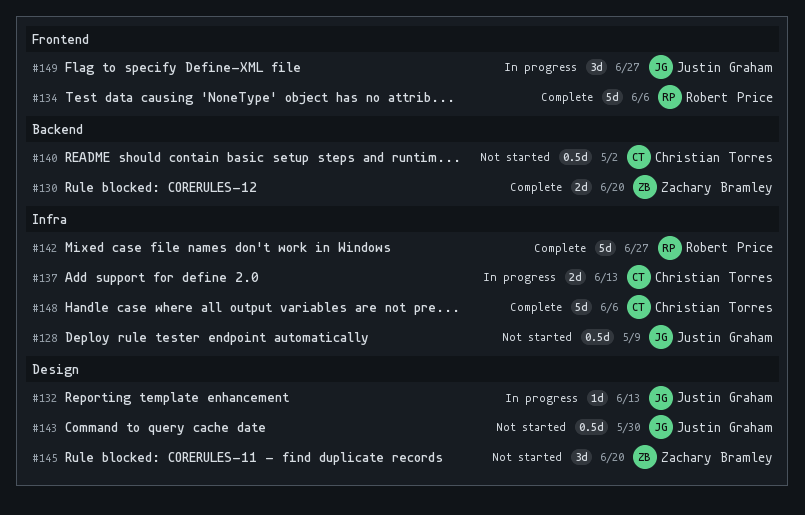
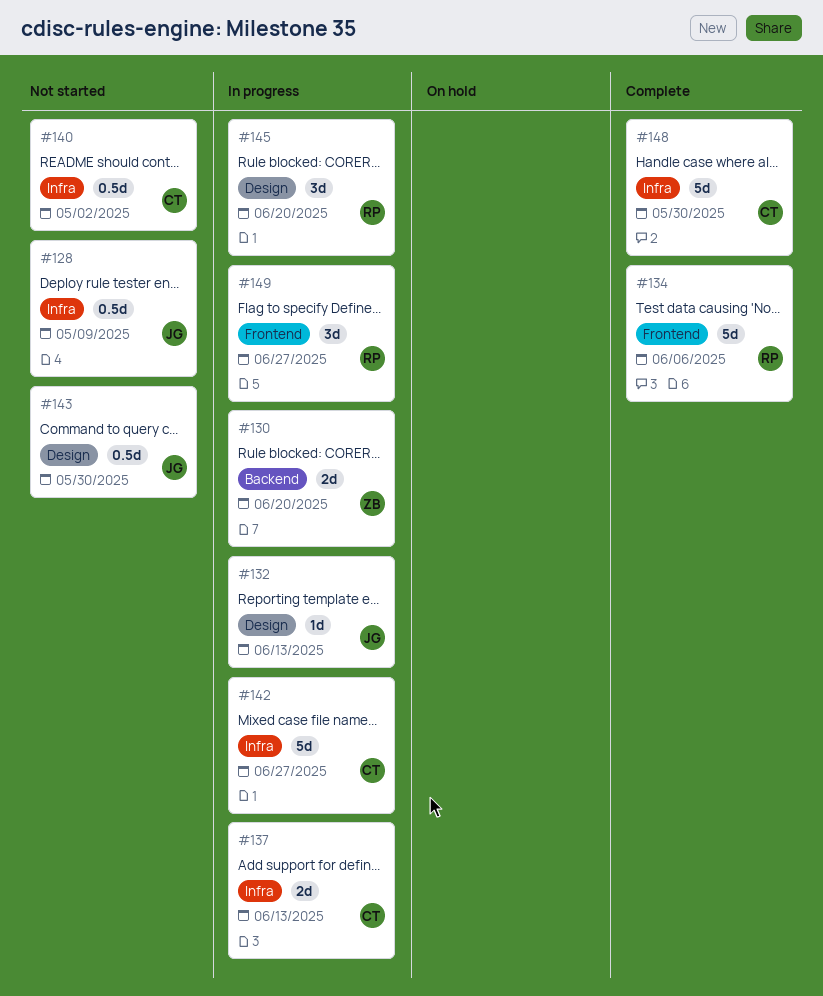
#130, status: Complete -> In progress
#140, label: Backend -> Infra
#142, status: Complete -> In progress
#142, owner: Robert Price -> Christian Torres
#145, status: Not started -> In progress
#145, owner: Zachary Bramley -> Robert Price
#148, due: Jun 6 -> May 30
#149, owner: Justin Graham -> Robert Price

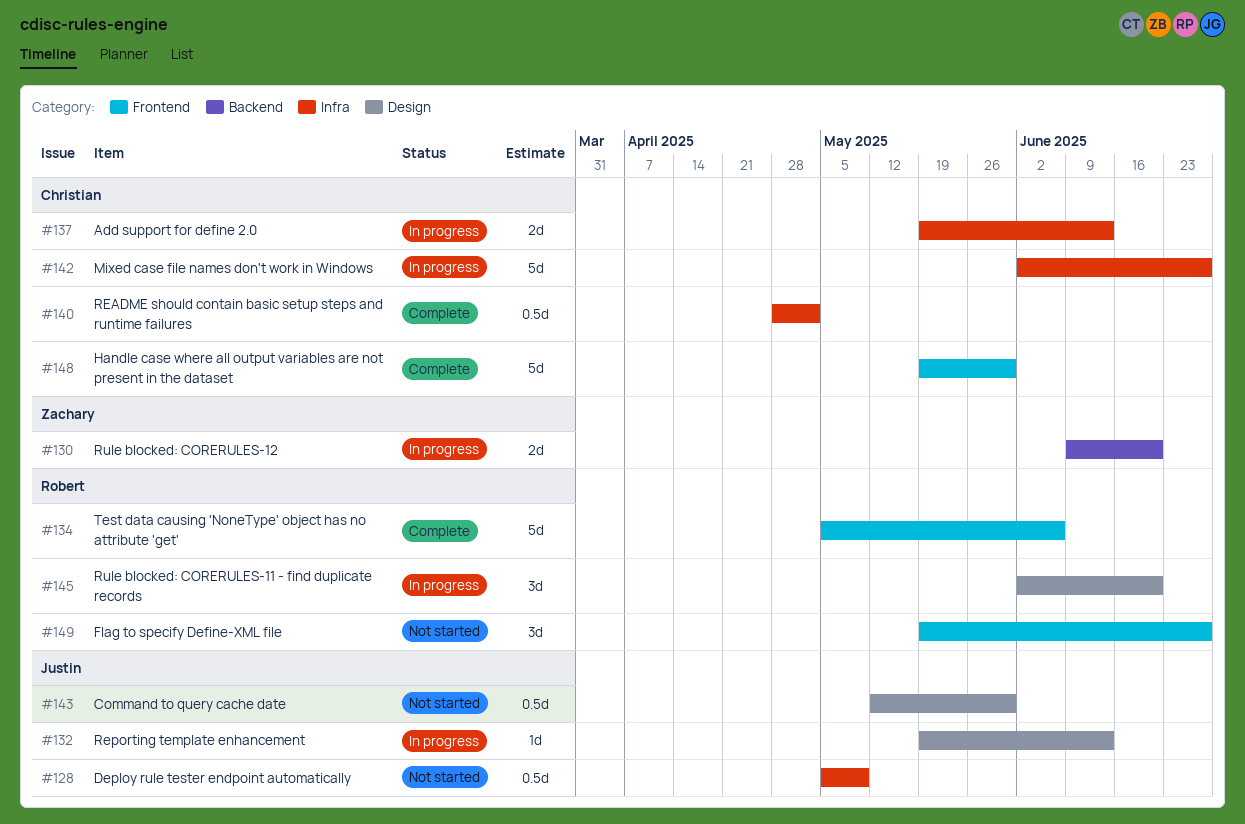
#140, status: Not started -> Complete
#148, label: Infra -> Frontend
#149, status: In progress -> Not started

